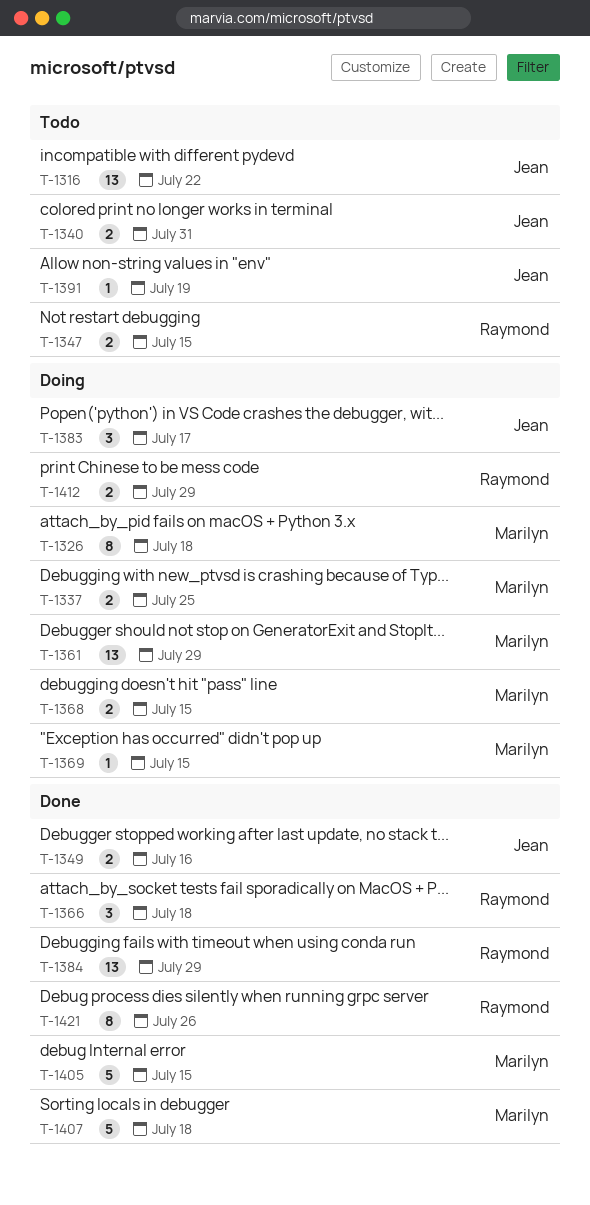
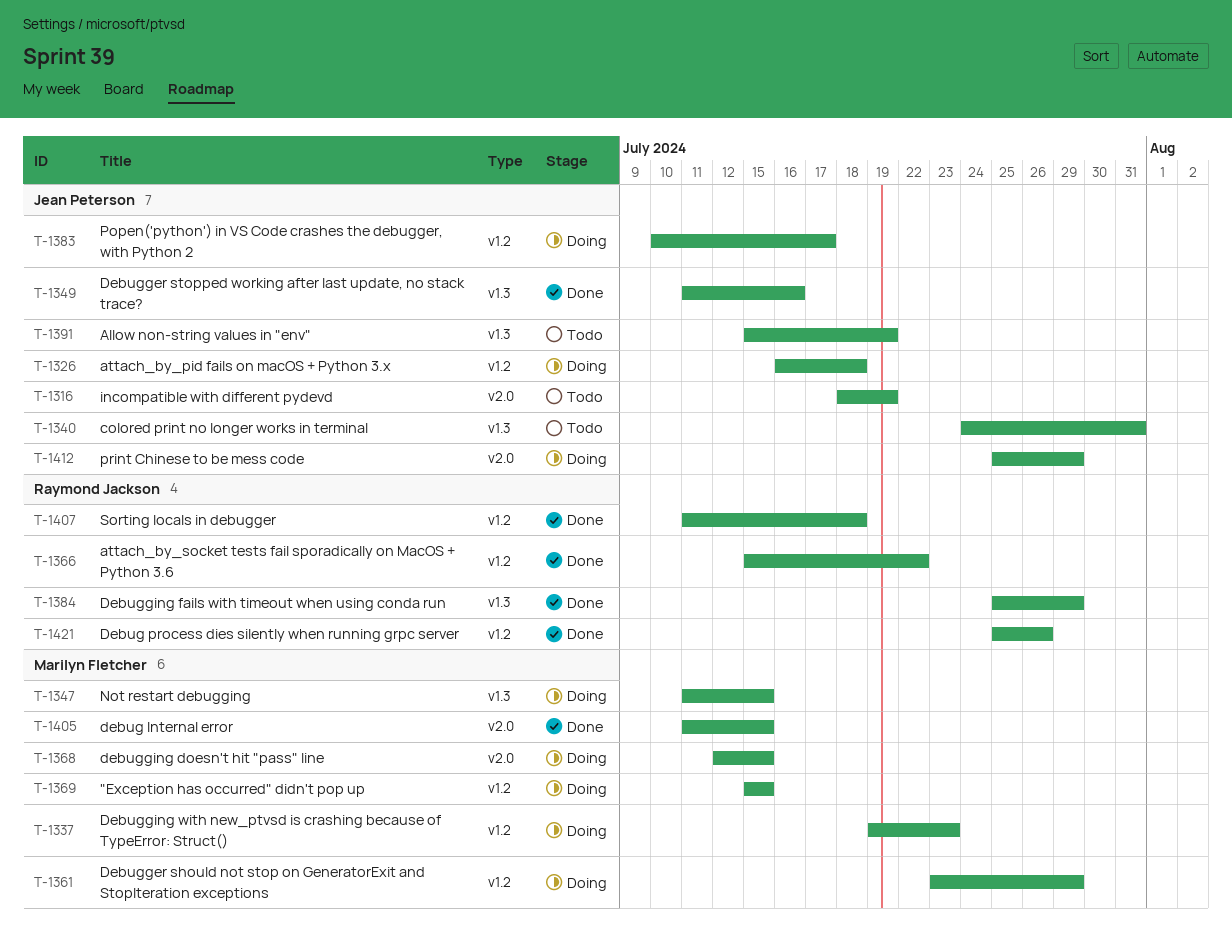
T-1316, due: Jul 22 -> Jul 19
T-1326, owner: Marilyn Fletcher -> Jean Peterson
T-1337, due: Jul 25 -> Jul 23
T-1347, status: Todo -> Doing
T-1347, owner: Raymond Jackson -> Marilyn Fletcher
T-1366, due: Jul 18 -> Jul 22
T-1407, owner: Marilyn Fletcher -> Raymond Jackson
T-1412, owner: Raymond Jackson -> Jean Peterson

